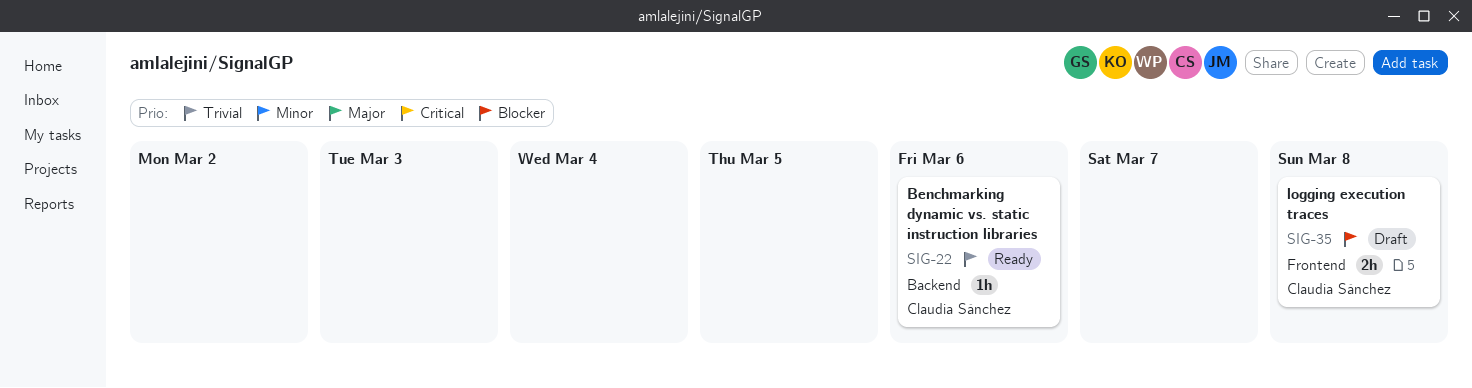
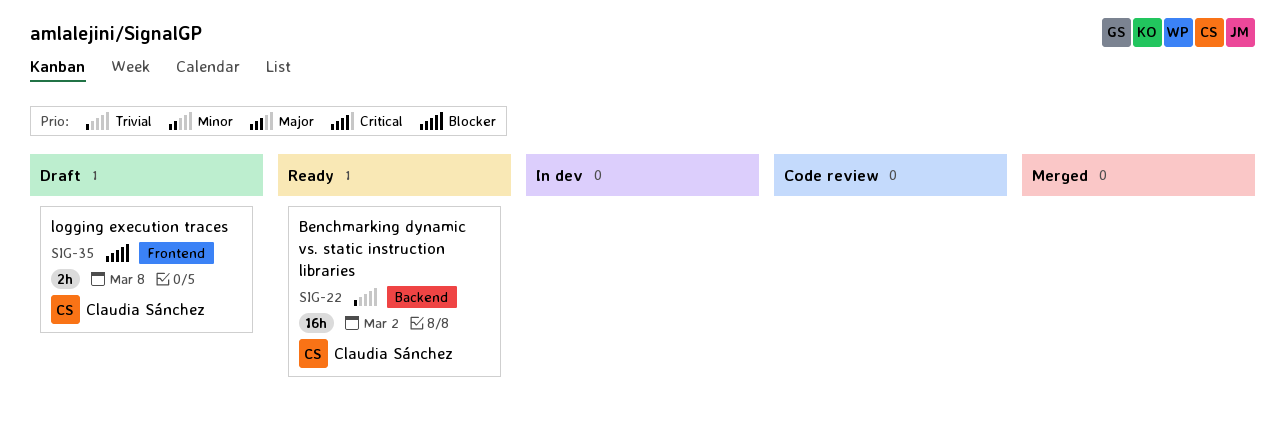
SIG-22, estimate: 1h -> 16h
SIG-22, due: Mar 6 -> Mar 2

